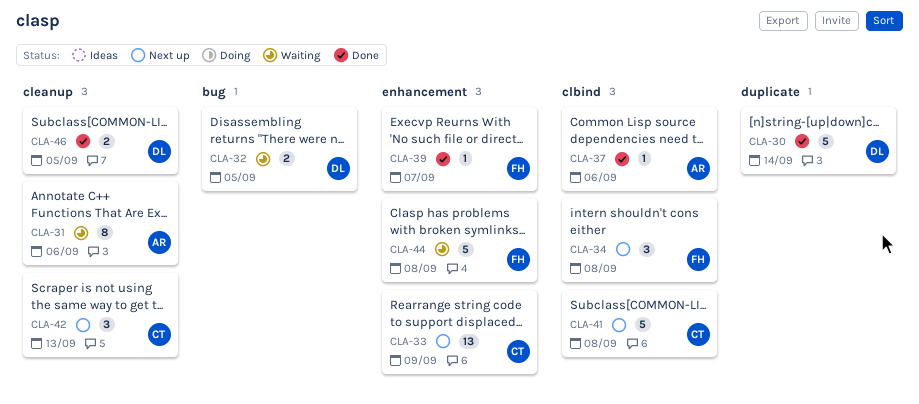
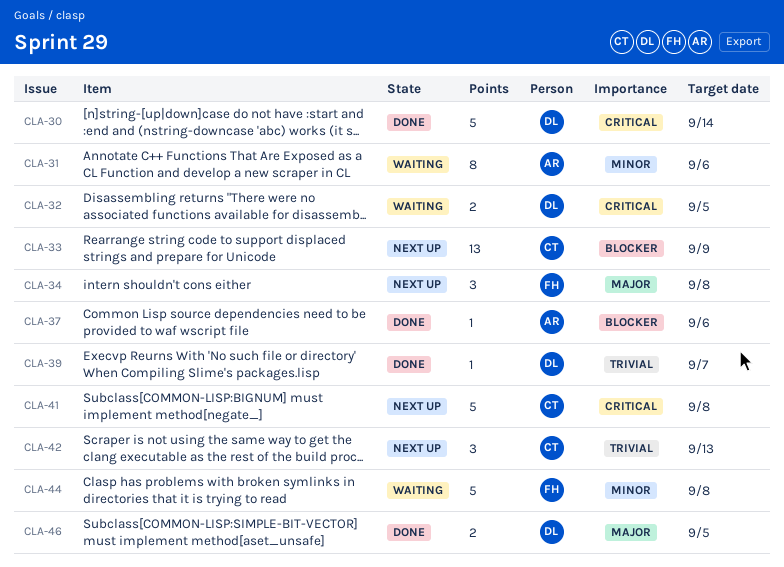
CLA-39, owner: FH -> DL

